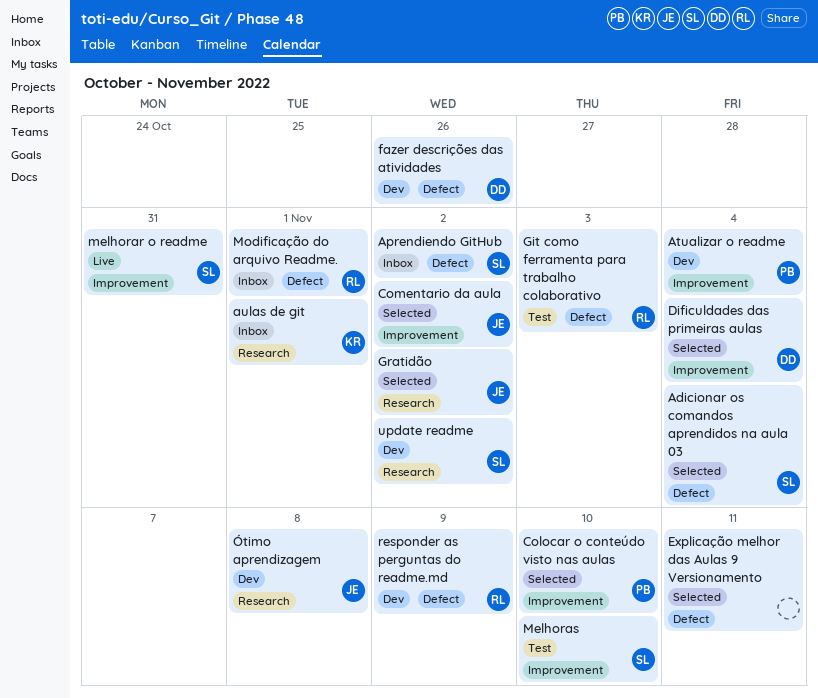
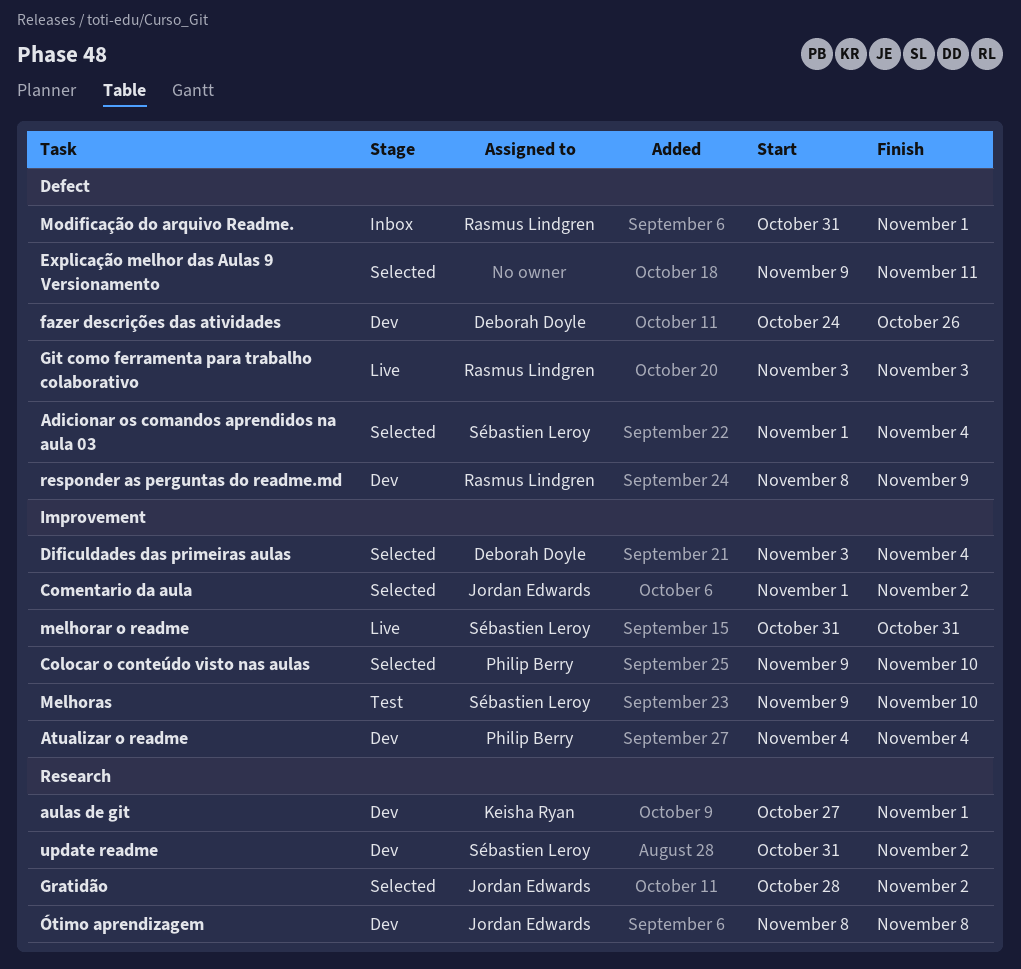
Aprendiendo GitHub: present -> none
aulas de git, status: Inbox -> Dev
Git como ferramenta para trabalho colaborativo, status: Test -> Live

